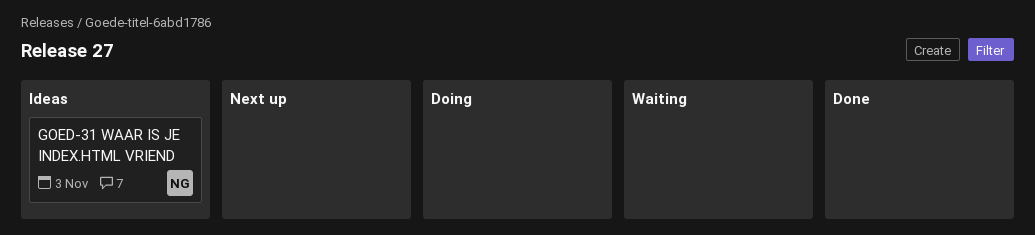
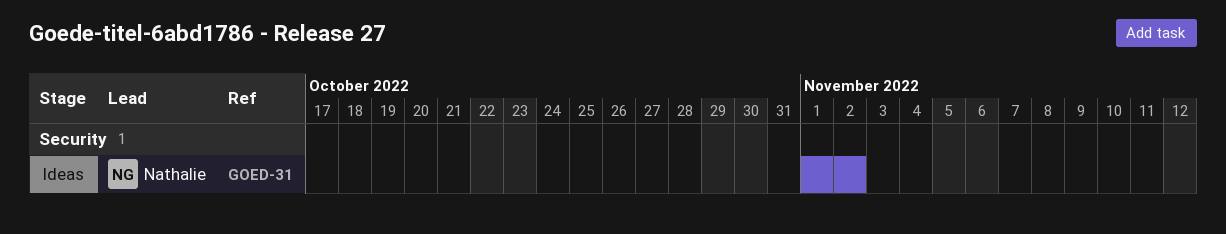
GOED-31, due: Nov 3 -> Nov 2

